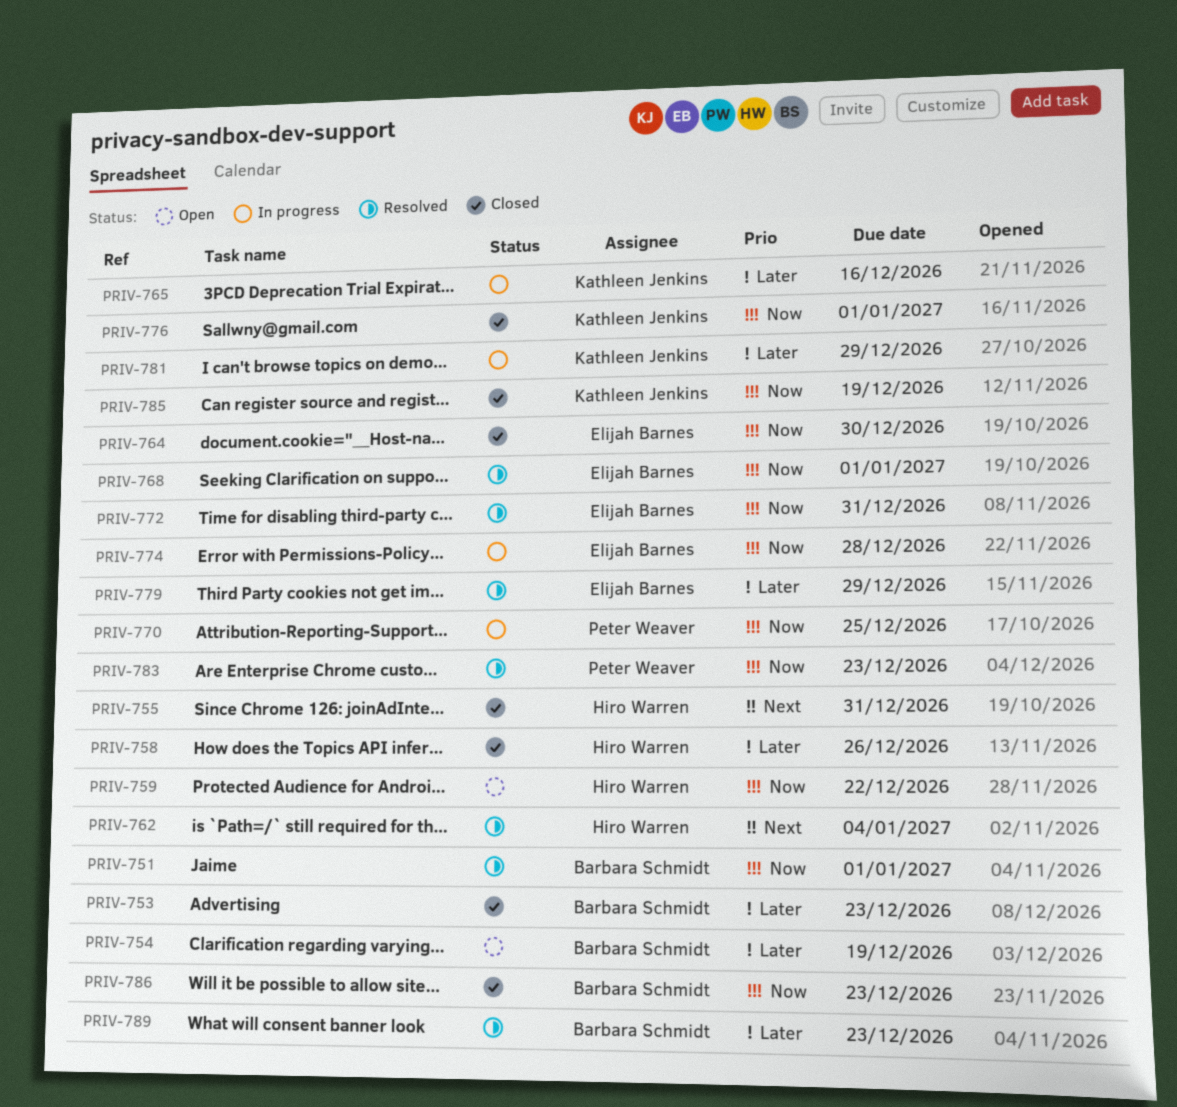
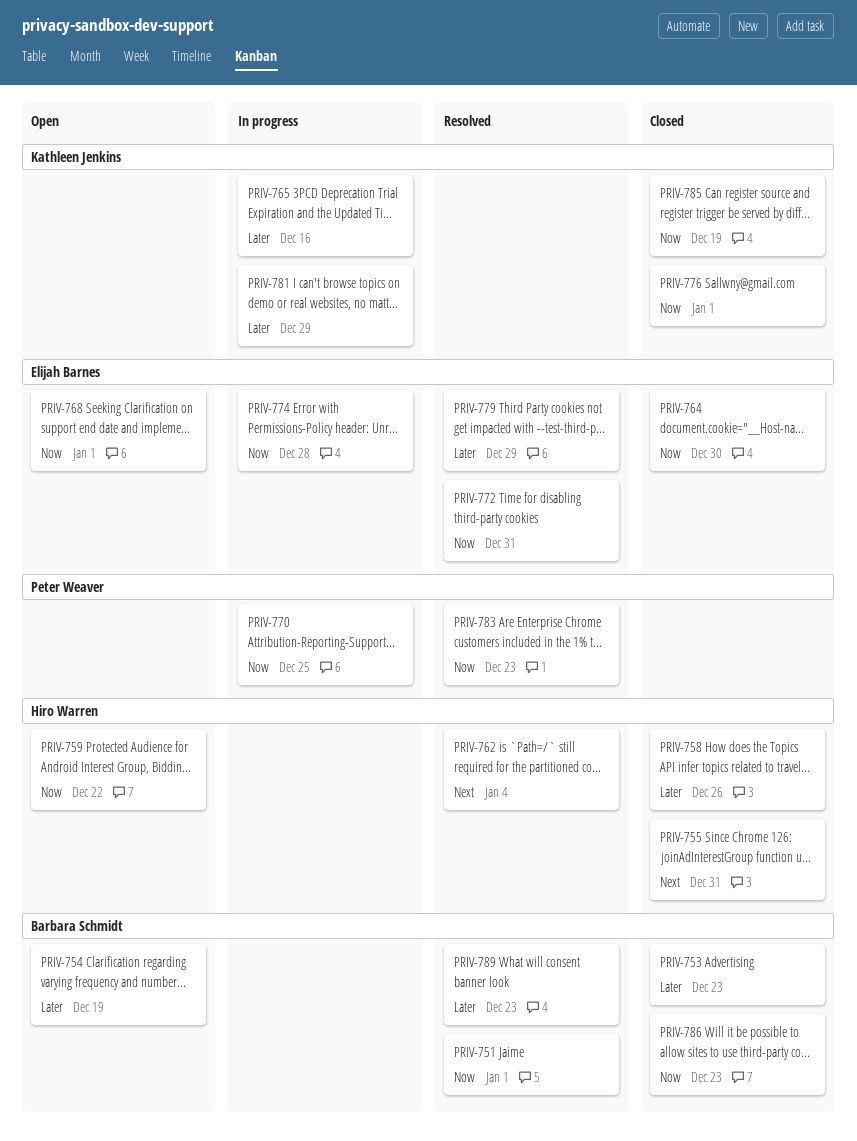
PRIV-768, status: Resolved -> Open

